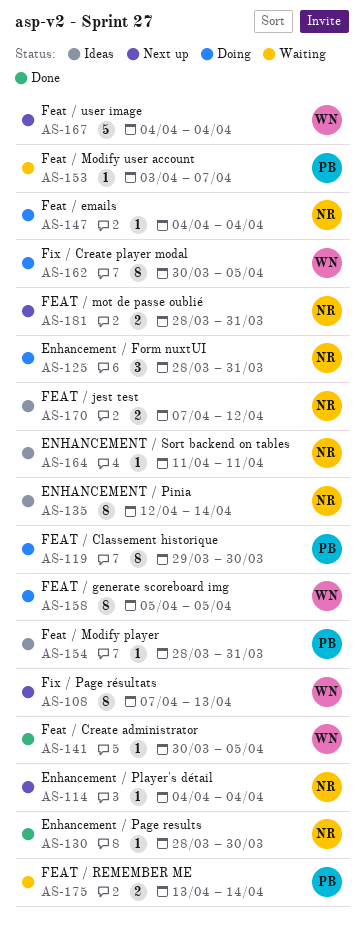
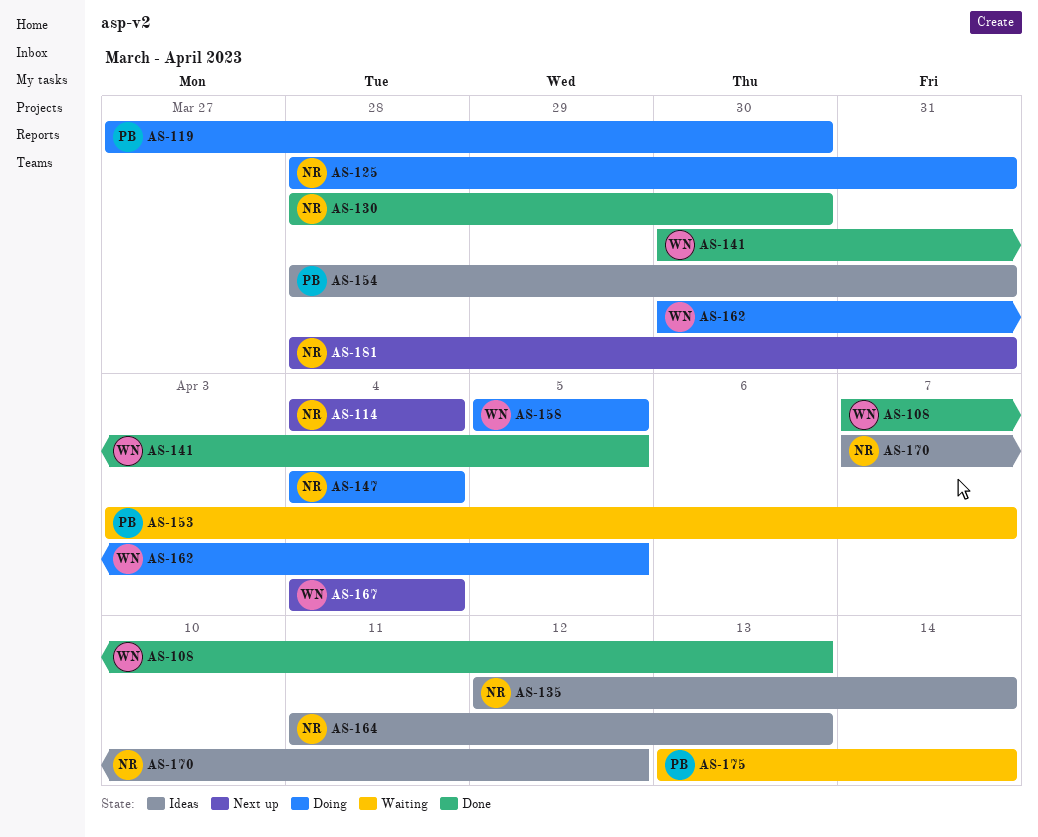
AS-108, status: Next up -> Done
AS-119, start: Mar 29 -> Mar 27
AS-164, due: Apr 11 -> Apr 13

